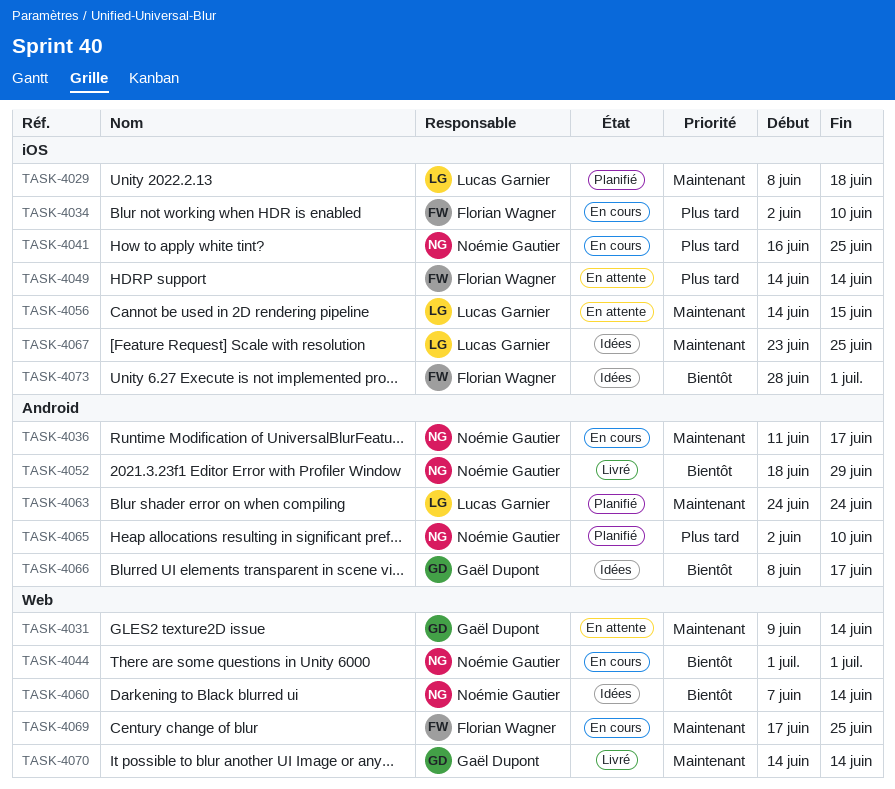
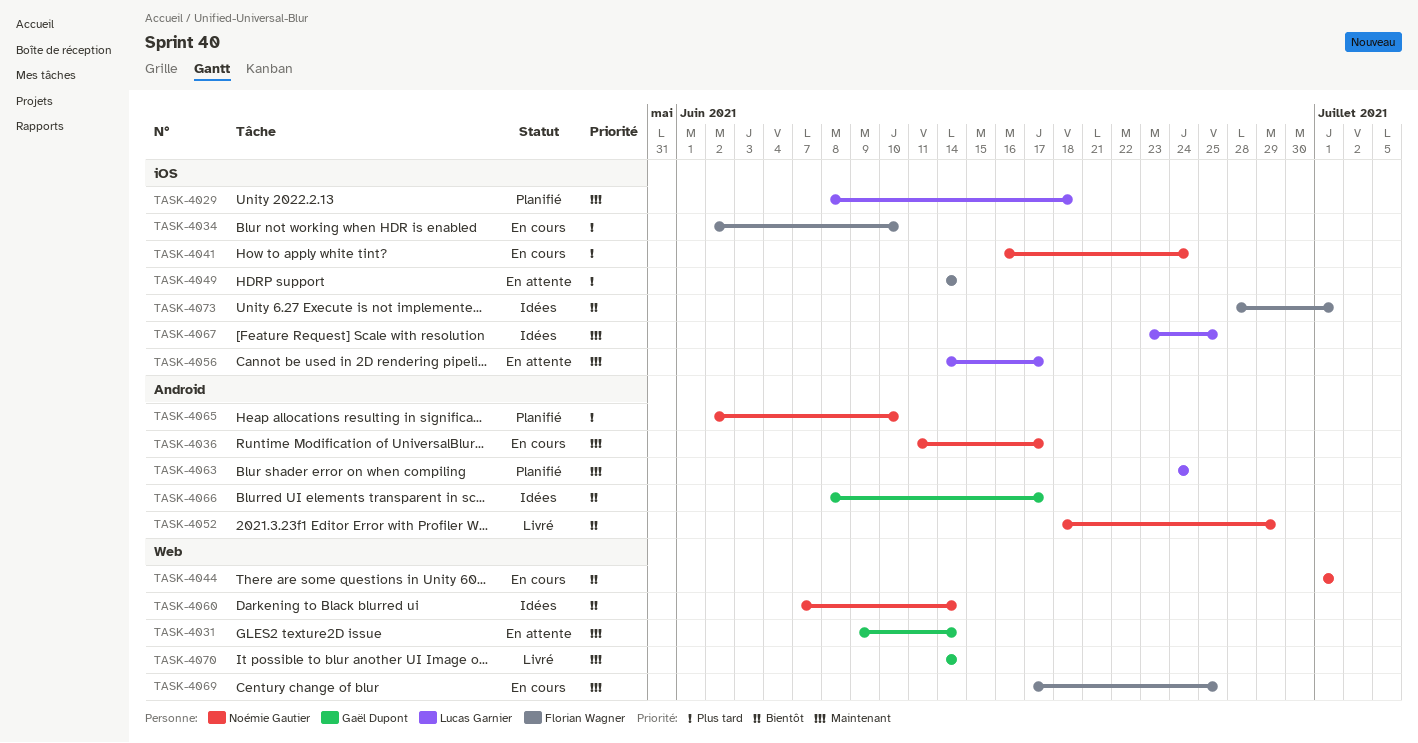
TASK-4041, due: Jun 25 -> Jun 24
TASK-4056, due: Jun 15 -> Jun 17

